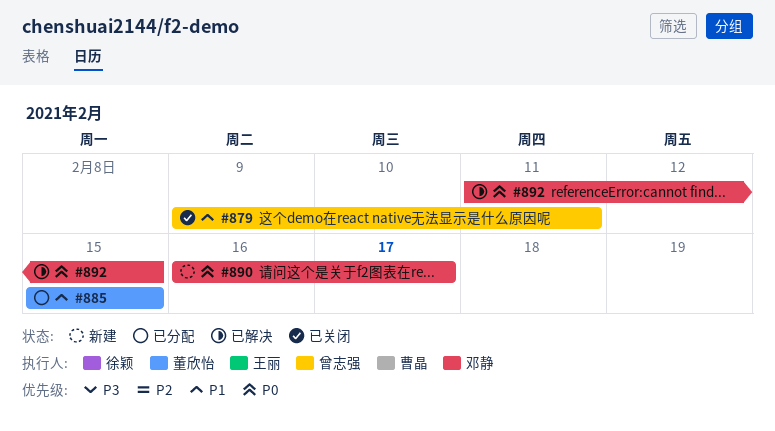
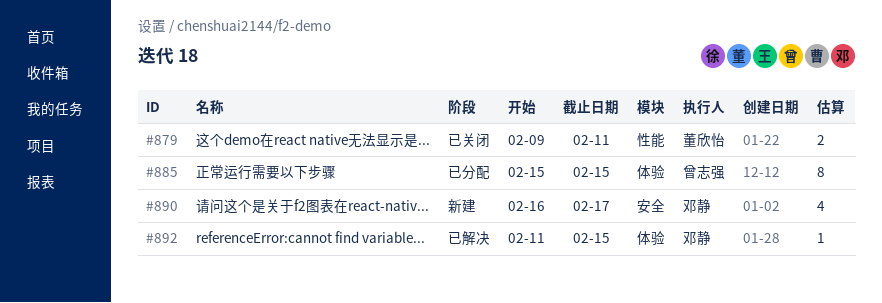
#879, owner: 曾志强 -> 董欣怡
#885, owner: 董欣怡 -> 曾志强

